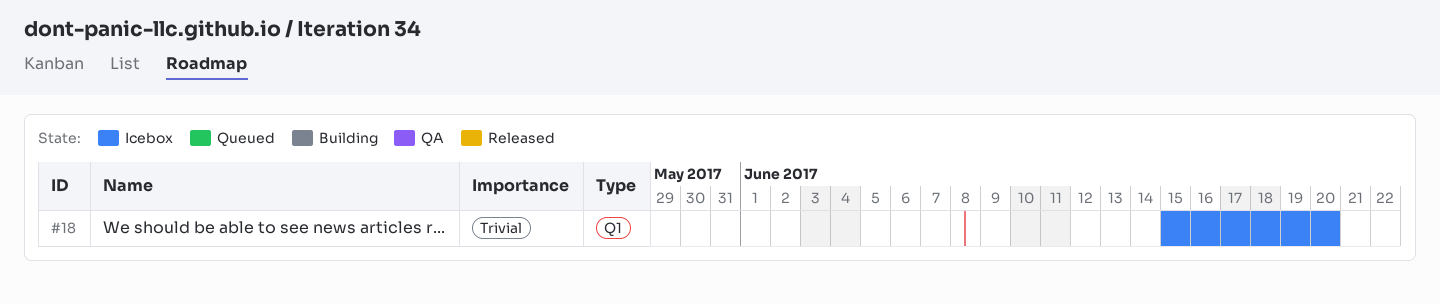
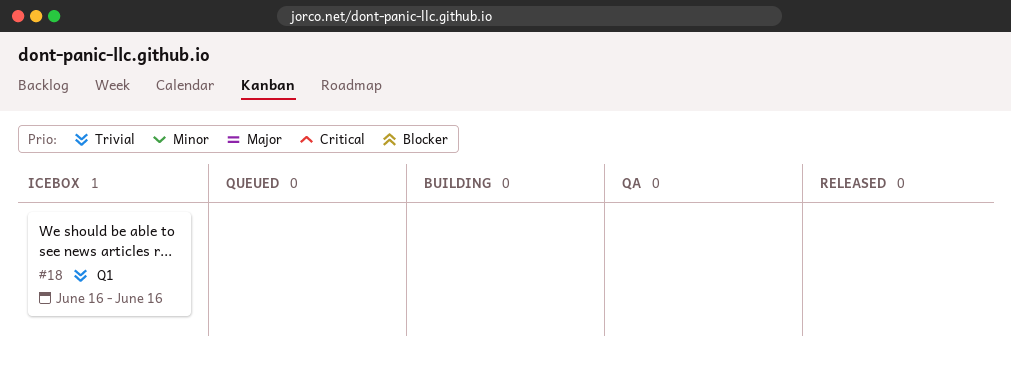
#18, start: Jun 15 -> Jun 16
#18, due: Jun 20 -> Jun 16

